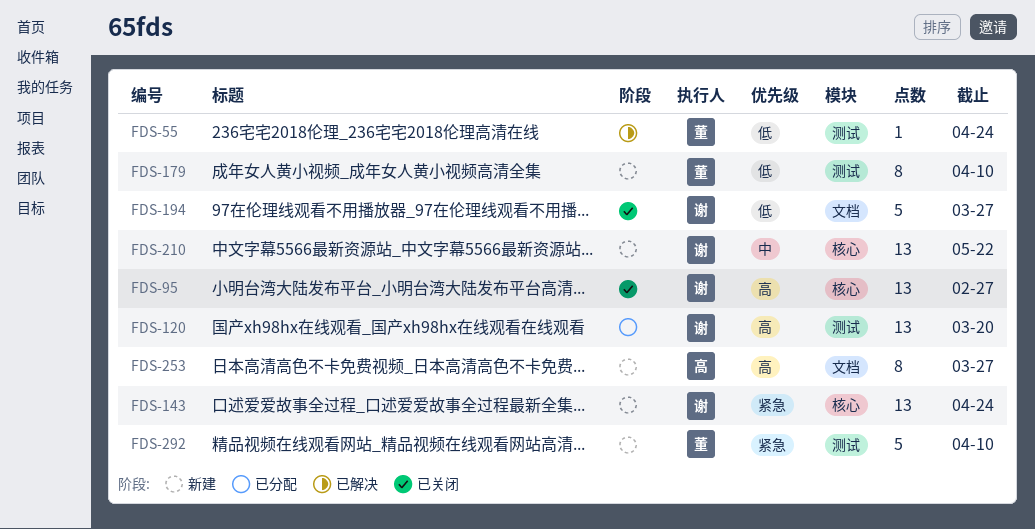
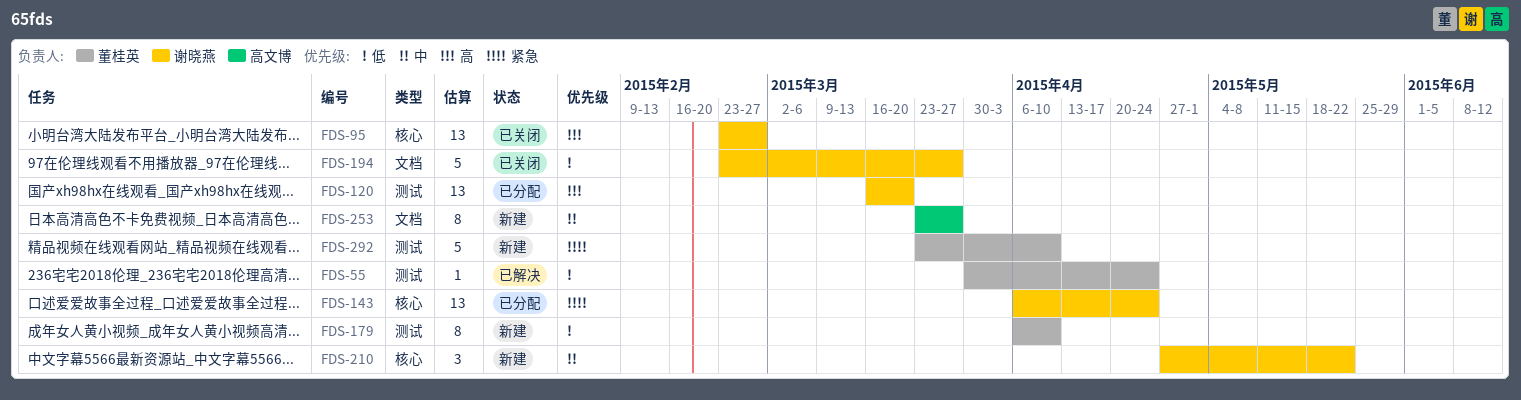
FDS-143, status: 新建 -> 已分配
FDS-210, estimate: 13 -> 3
FDS-253, priority: 高 -> 中

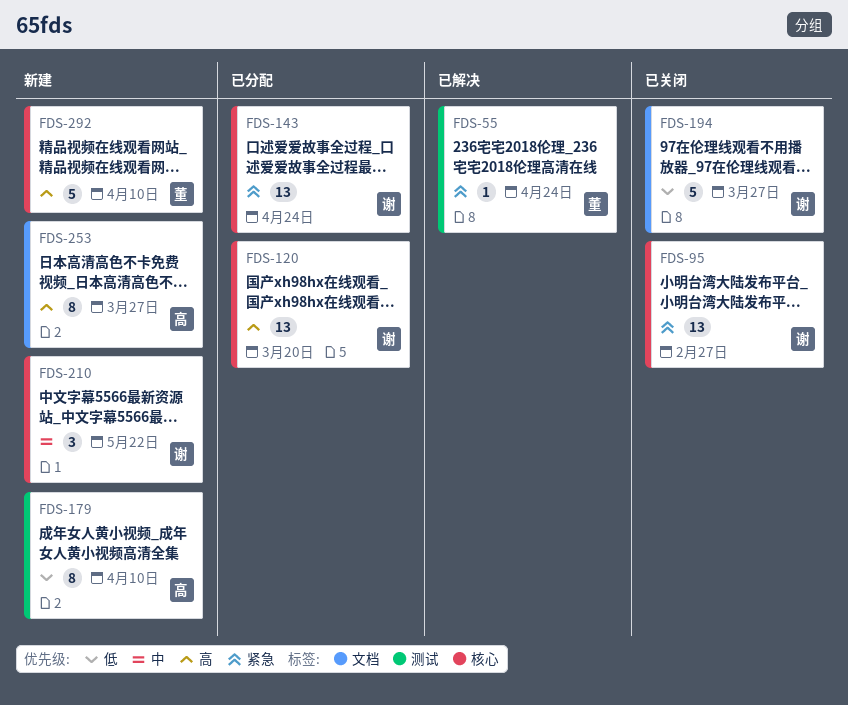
FDS-55, priority: 低 -> 紧急
FDS-95, priority: 高 -> 紧急
FDS-120, label: 测试 -> 核心
FDS-179, owner: 董桂英 -> 高文博
FDS-253, priority: 中 -> 高
FDS-292, priority: 紧急 -> 高
FDS-292, label: 测试 -> 核心

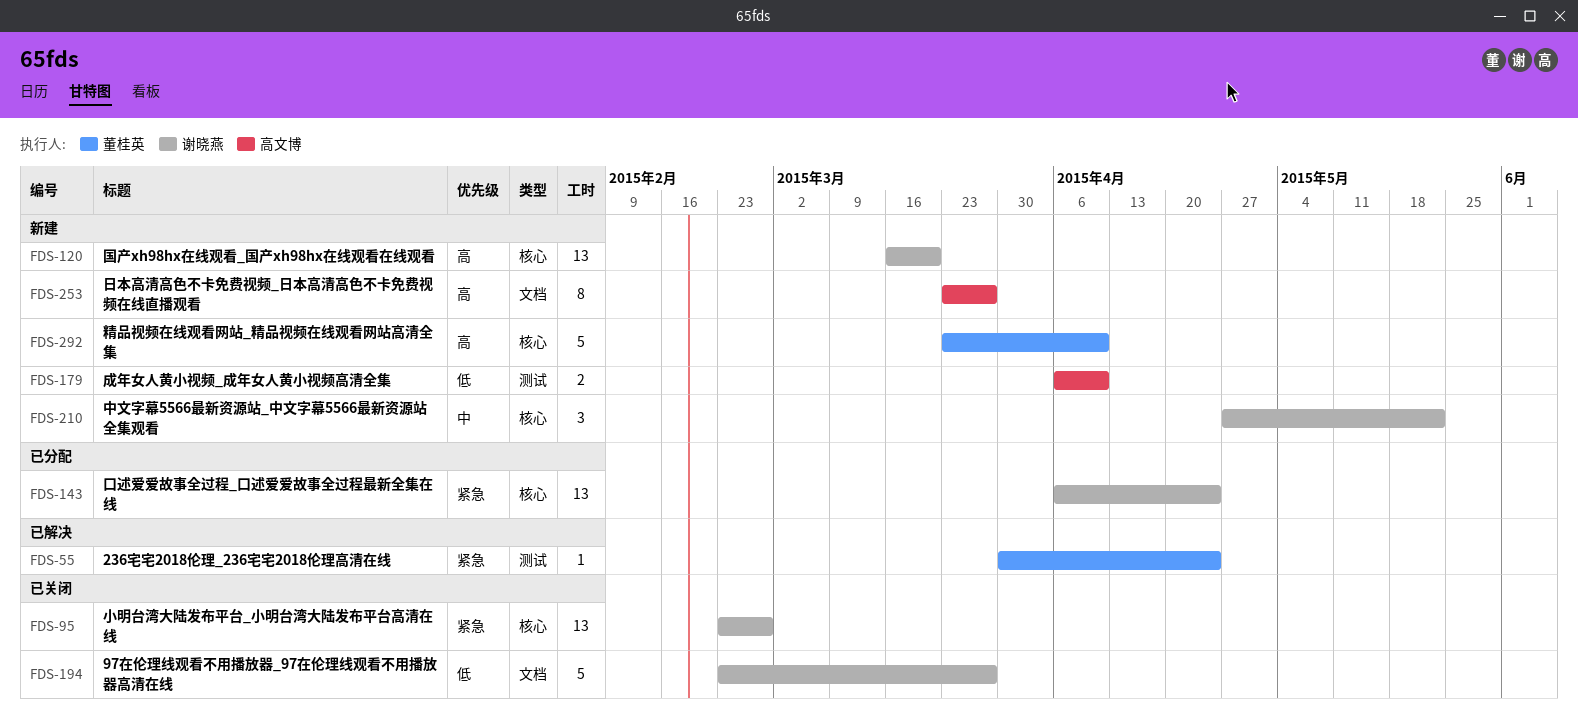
FDS-120, status: 已分配 -> 新建
FDS-179, estimate: 8 -> 2

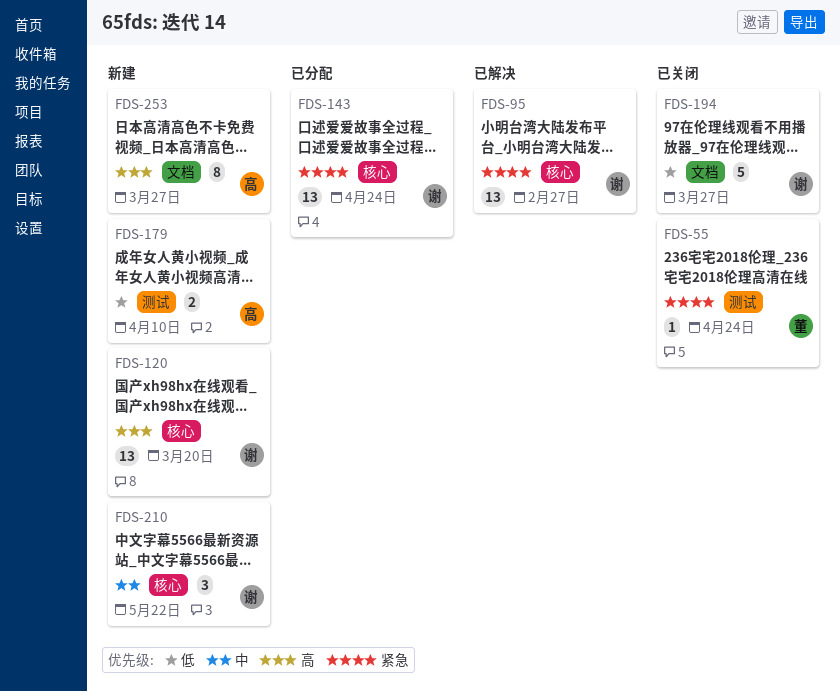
FDS-55, status: 已解决 -> 已关闭
FDS-95, status: 已关闭 -> 已解决
FDS-292: present -> none

